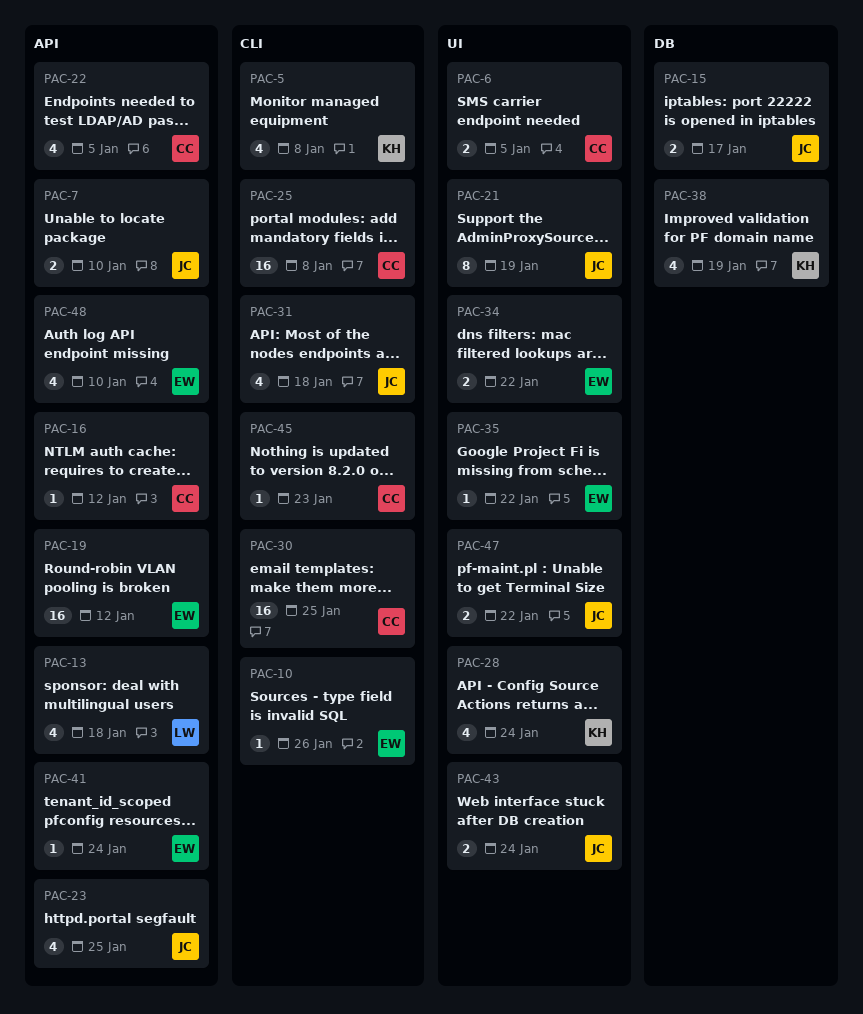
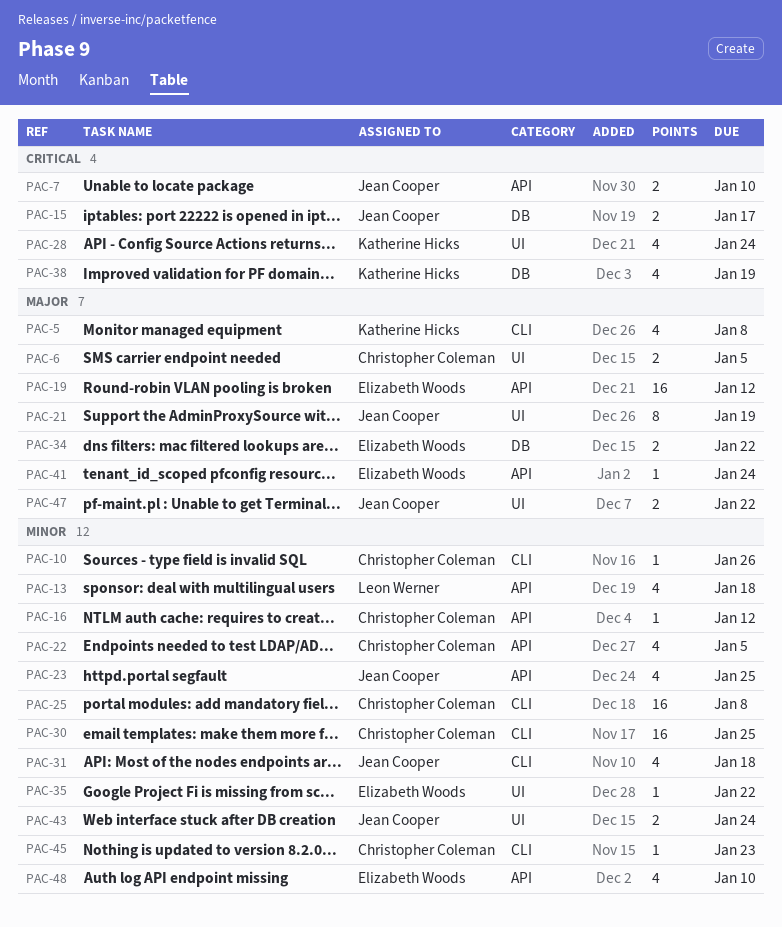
PAC-10, owner: Elizabeth Woods -> Christopher Coleman
PAC-34, label: UI -> DB

